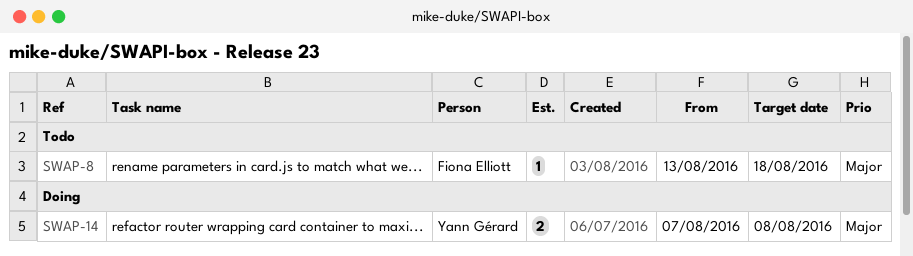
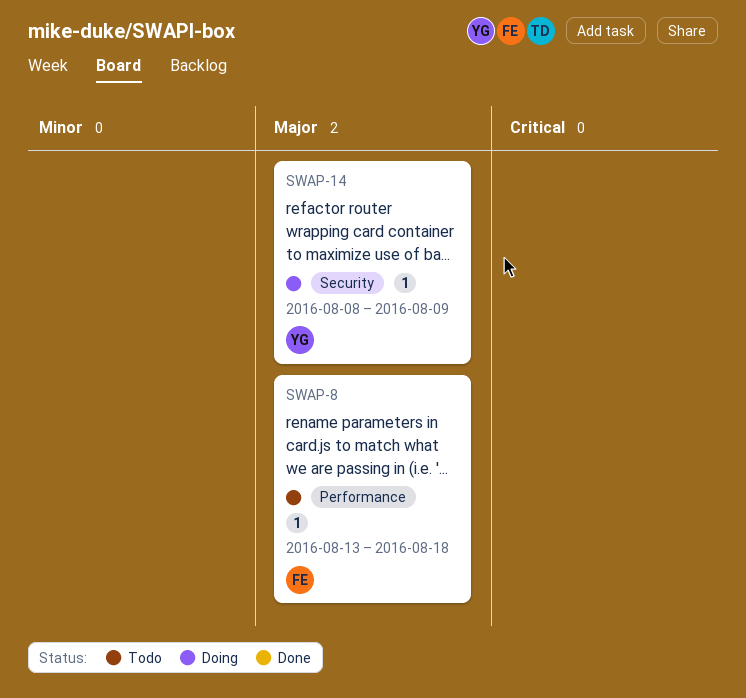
SWAP-14, estimate: 2 -> 1
SWAP-14, start: Aug 7 -> Aug 8
SWAP-14, due: Aug 8 -> Aug 9

